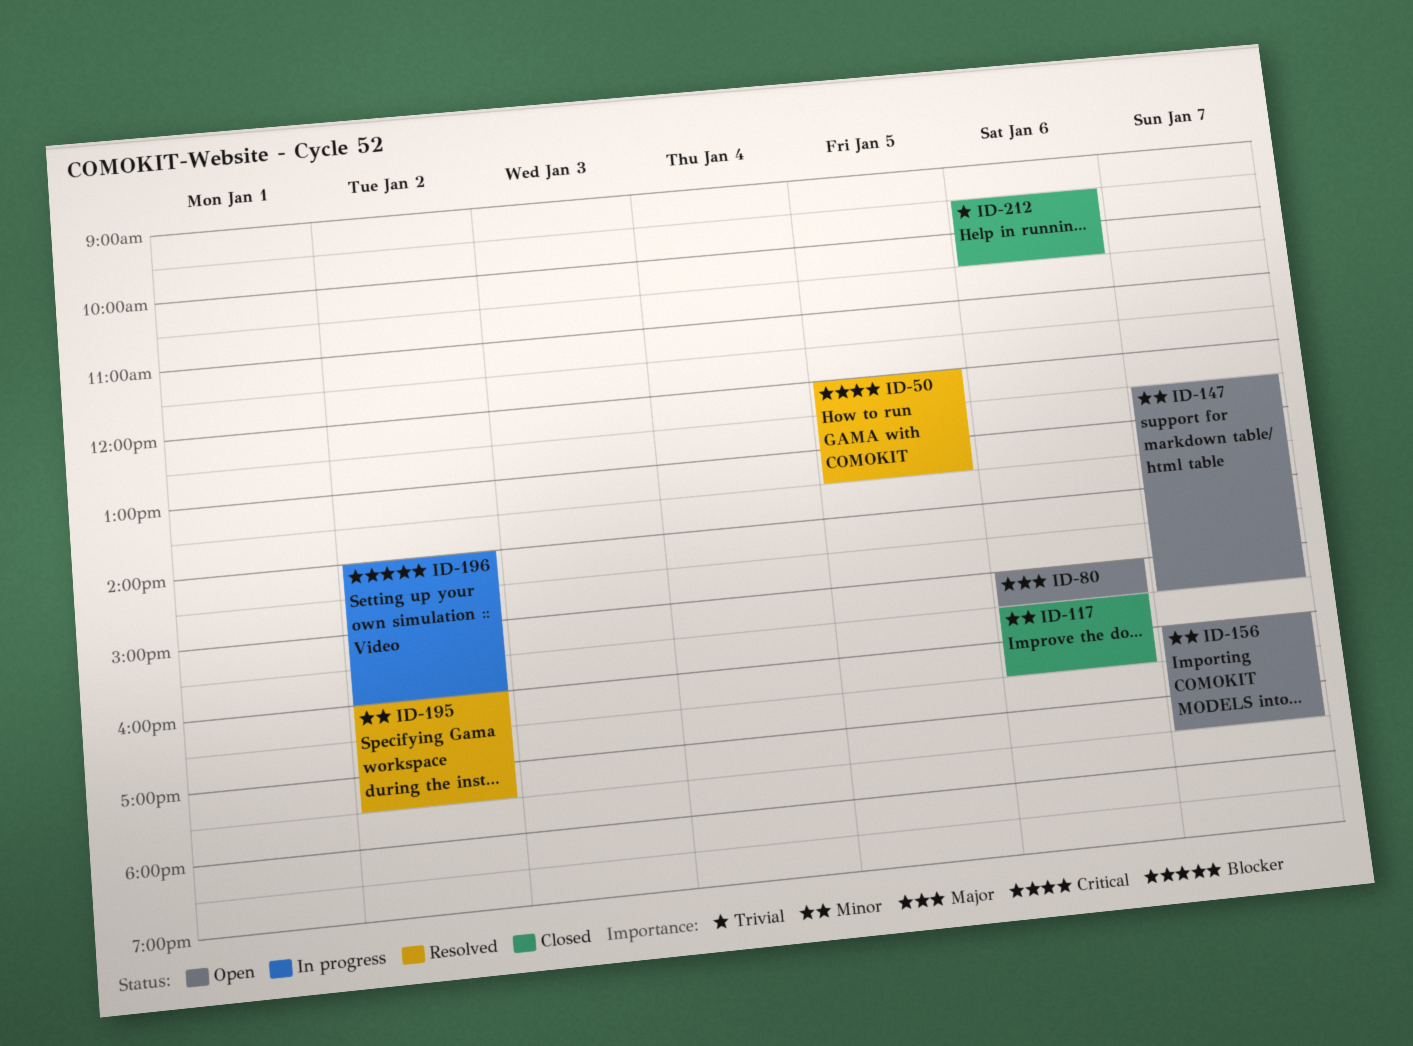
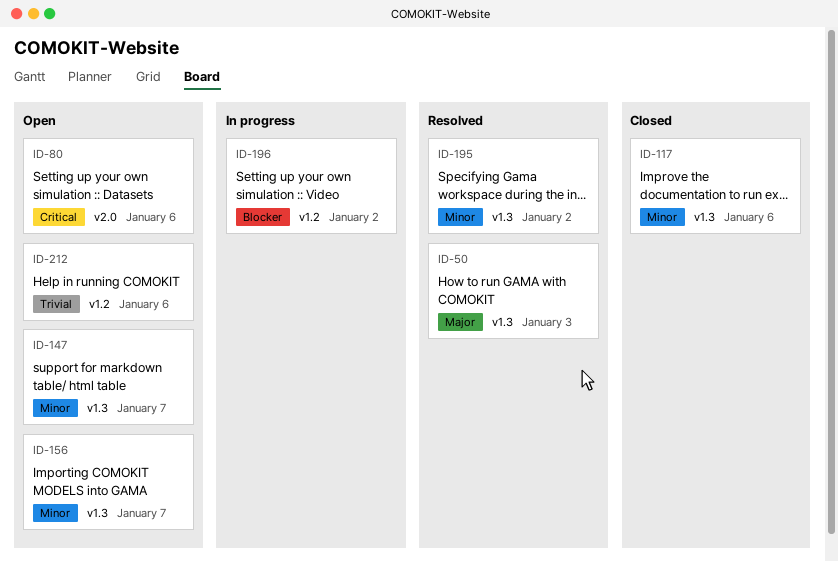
ID-50, priority: Critical -> Major
ID-50, day: Jan 5 -> Jan 3
ID-80, priority: Major -> Critical
ID-212, status: Closed -> Open

